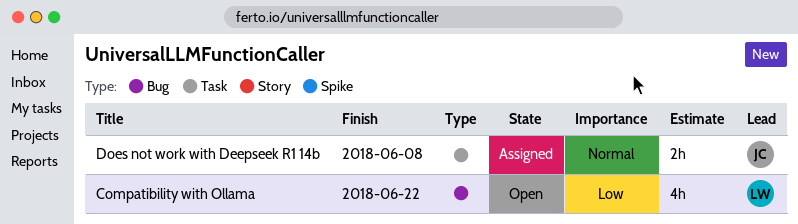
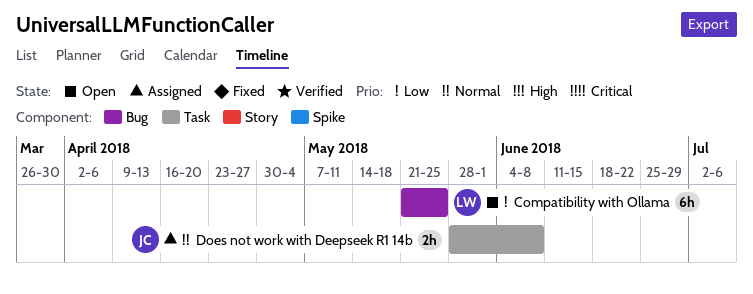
Compatibility with Ollama, estimate: 4h -> 6h
Compatibility with Ollama, due: Jun 22 -> May 25

